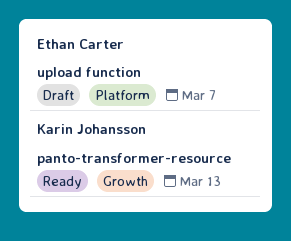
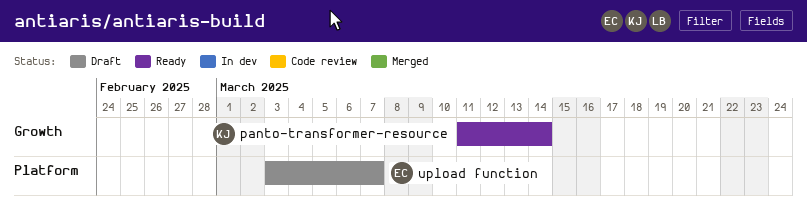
panto-transformer-resource, due: Mar 13 -> Mar 14

